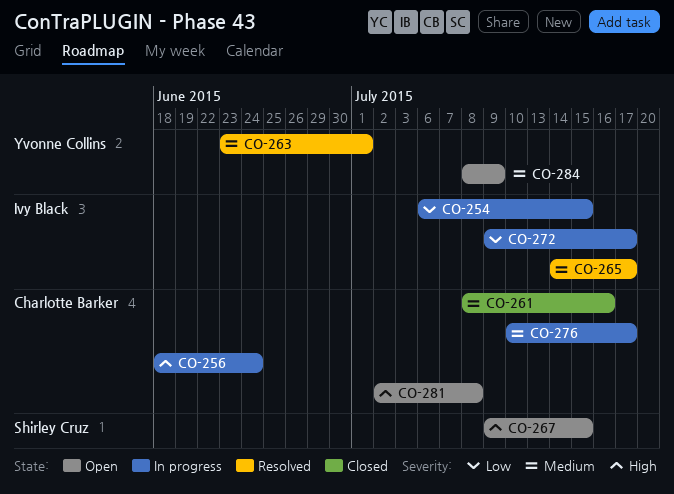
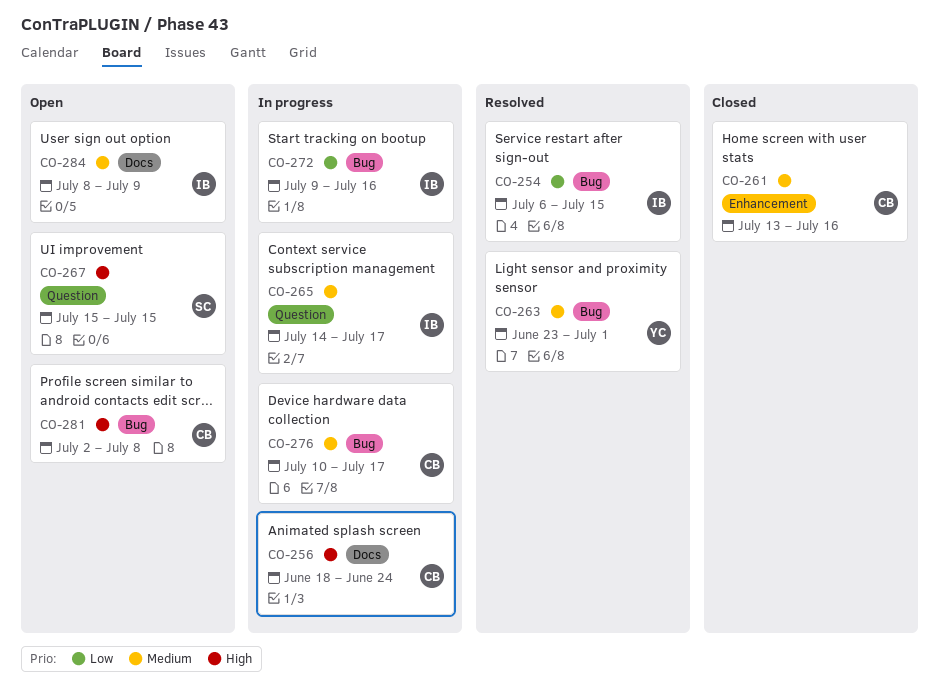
CO-254, status: In progress -> Resolved
CO-261, start: Jul 8 -> Jul 13
CO-265, status: Resolved -> In progress
CO-267, start: Jul 9 -> Jul 15
CO-272, due: Jul 17 -> Jul 16
CO-284, owner: Yvonne Collins -> Ivy Black

